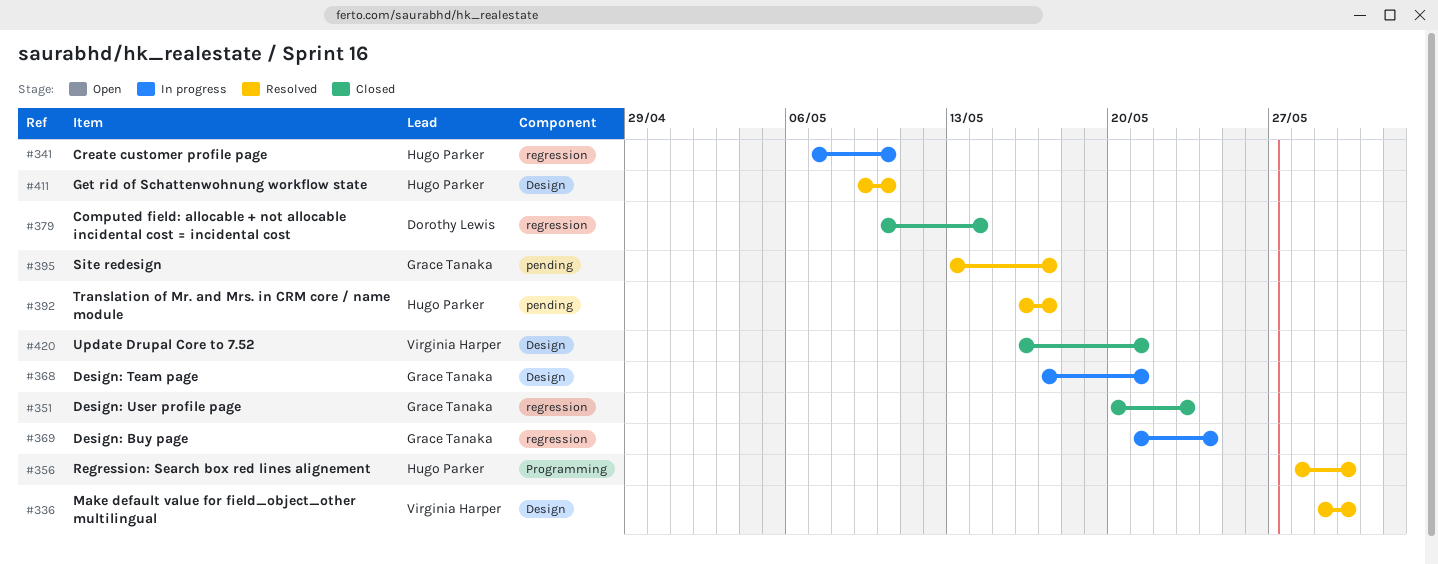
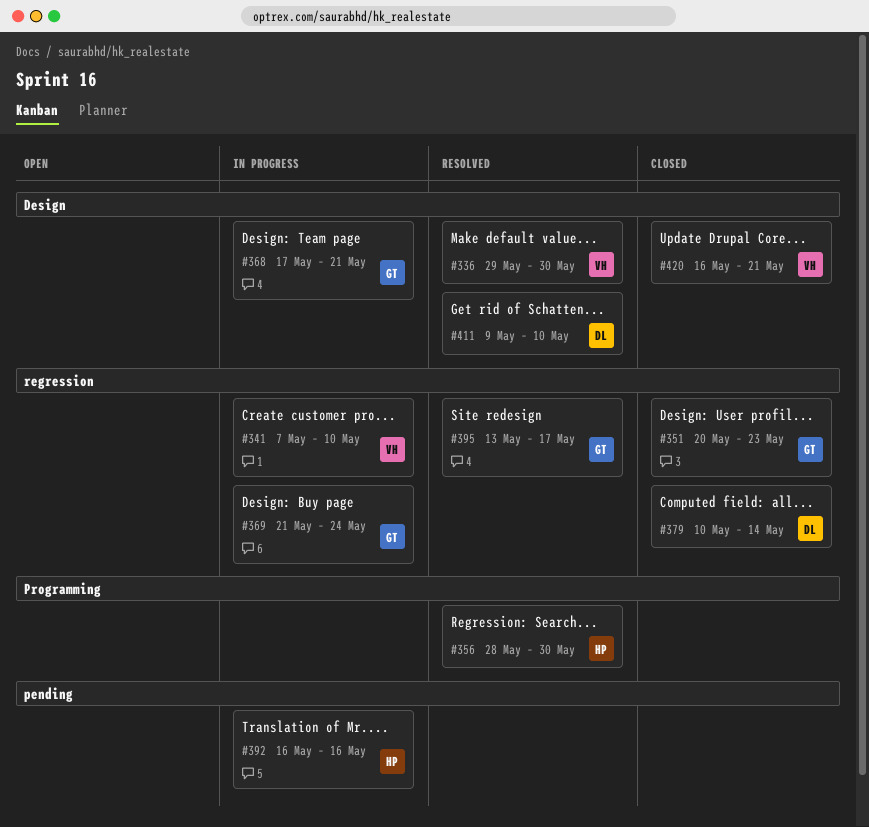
#341, owner: Hugo Parker -> Virginia Harper
#392, status: Resolved -> In progress
#392, due: May 17 -> May 16
#395, label: pending -> regression
#411, owner: Hugo Parker -> Dorothy Lewis

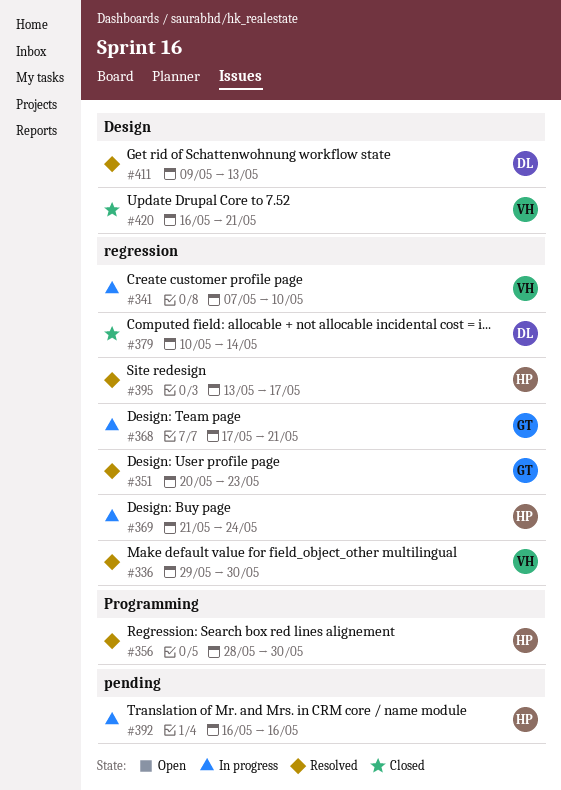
#336, label: Design -> regression
#351, status: Closed -> Resolved
#368, label: Design -> regression
#369, owner: GT -> HP
#395, owner: GT -> HP
#411, due: May 10 -> May 13

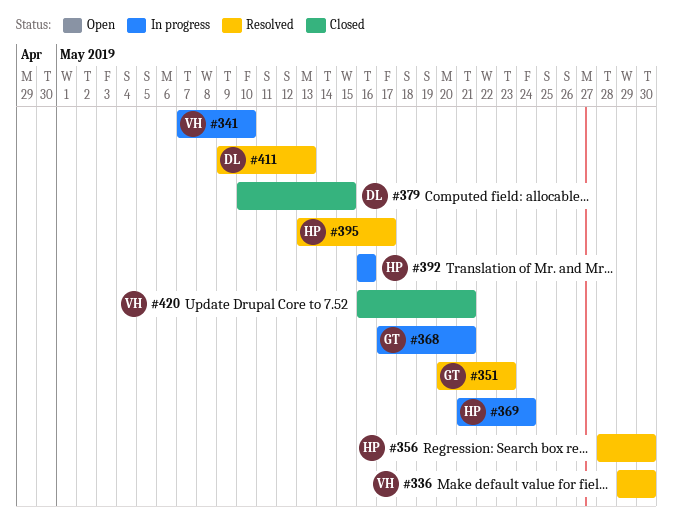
#379, due: May 14 -> May 15

